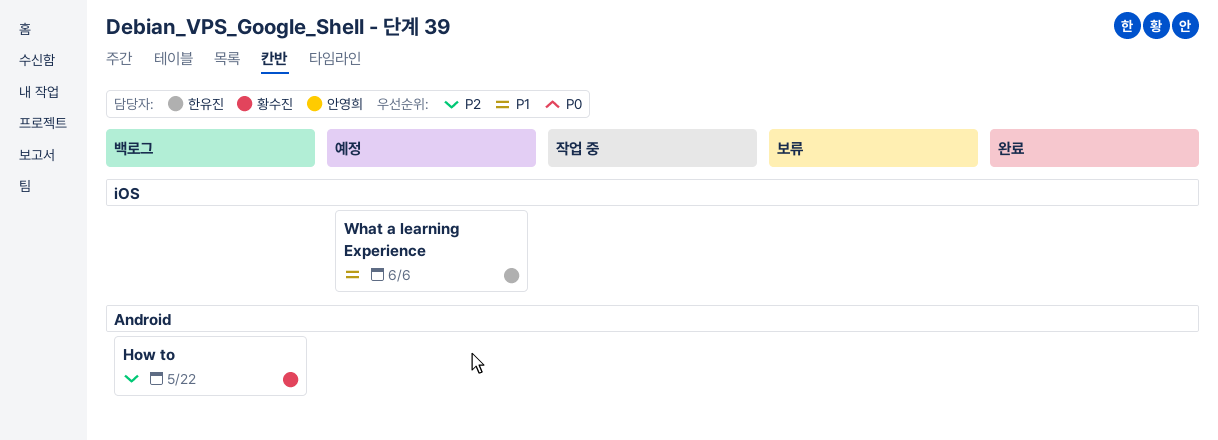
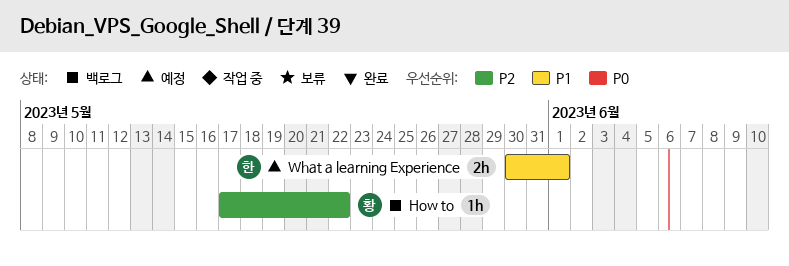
What a learning Experience, due: Jun 6 -> Jun 1

